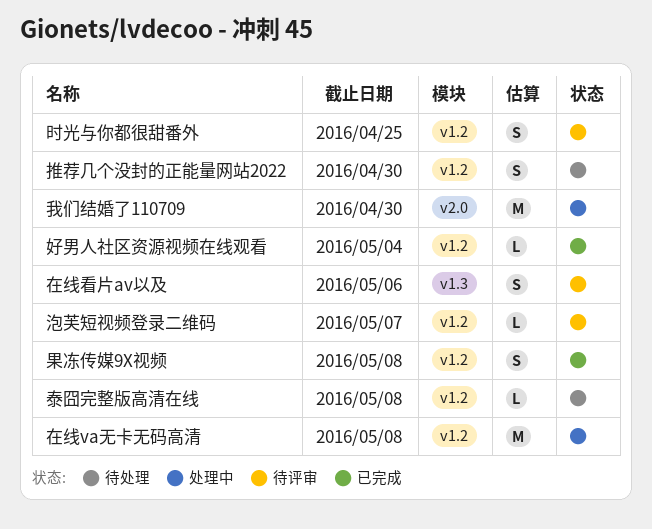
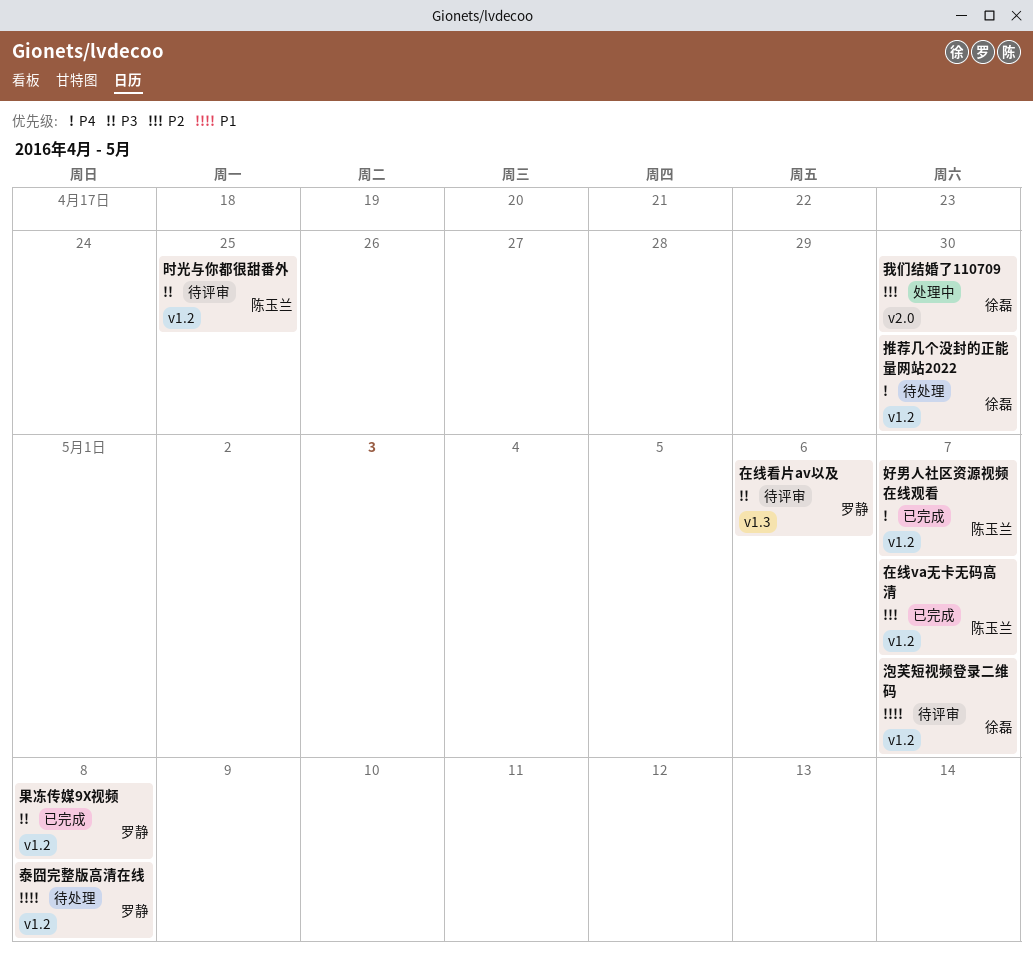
在线va无卡无码高清, status: 处理中 -> 已完成
在线va无卡无码高清, due: May 8 -> May 7
好男人社区资源视频在线观看, due: May 4 -> May 7

